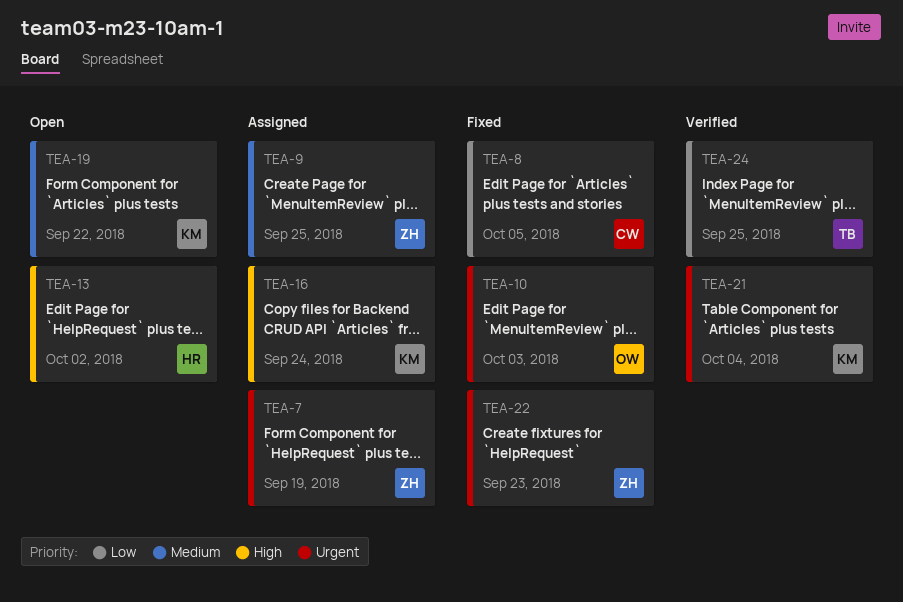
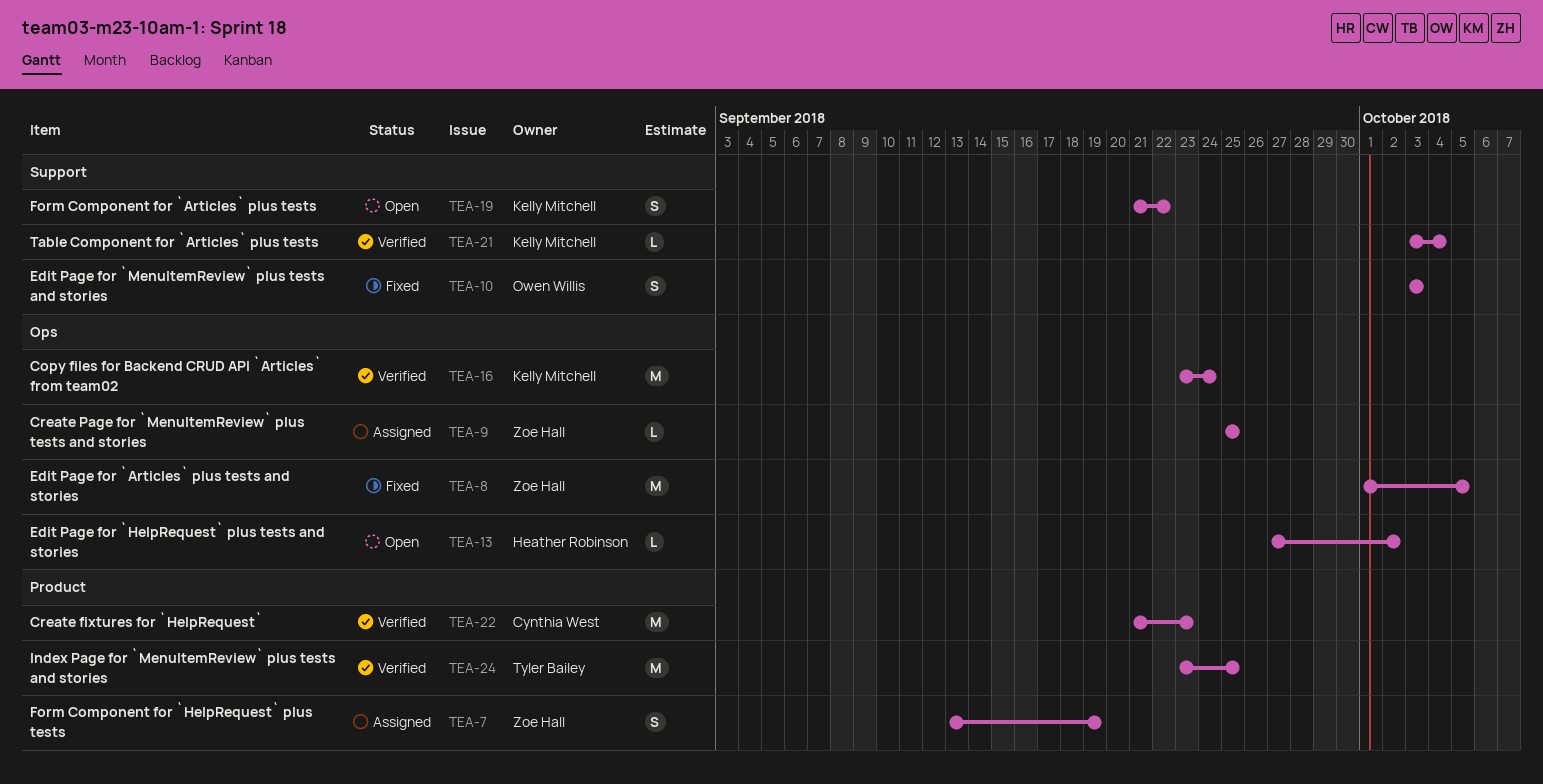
TEA-8, owner: Cynthia West -> Zoe Hall
TEA-16, status: Assigned -> Verified
TEA-22, status: Fixed -> Verified
TEA-22, owner: Zoe Hall -> Cynthia West

